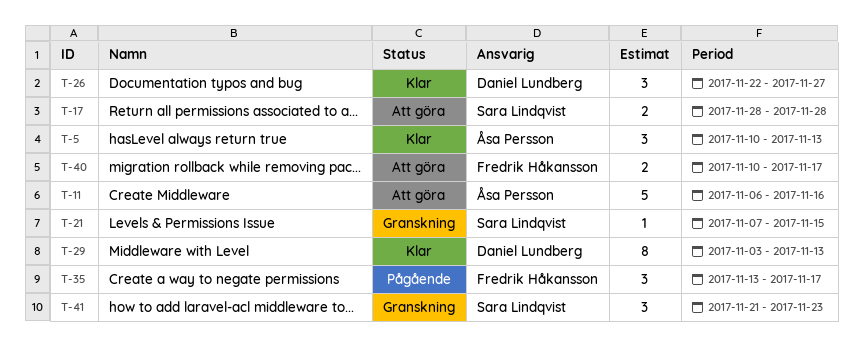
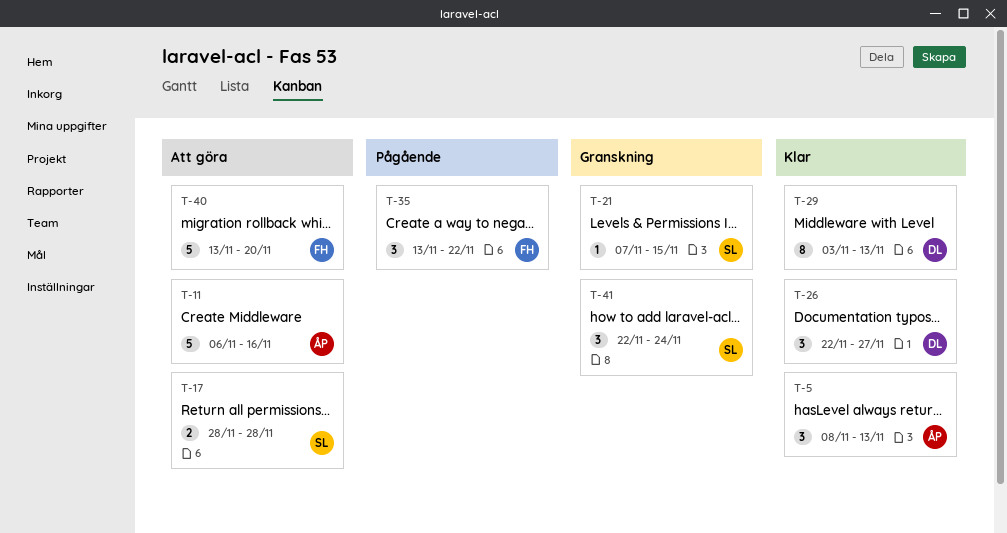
T-5, start: Nov 10 -> Nov 8
T-35, due: Nov 17 -> Nov 22
T-40, estimate: 2 -> 5
T-40, start: Nov 10 -> Nov 13
T-40, due: Nov 17 -> Nov 20
T-41, start: Nov 21 -> Nov 22
T-41, due: Nov 23 -> Nov 24

